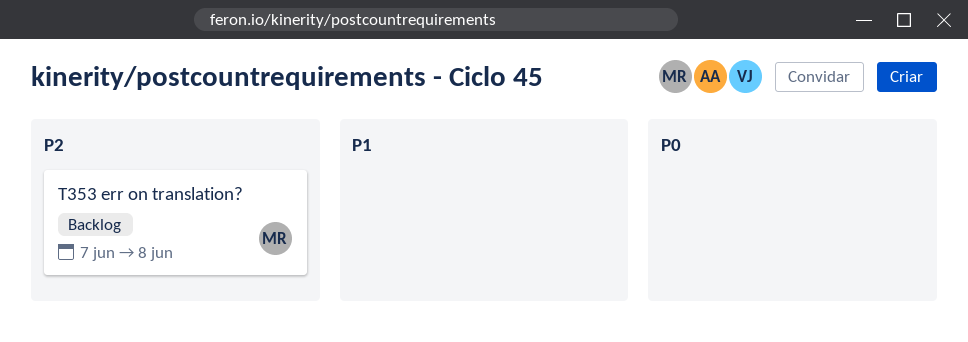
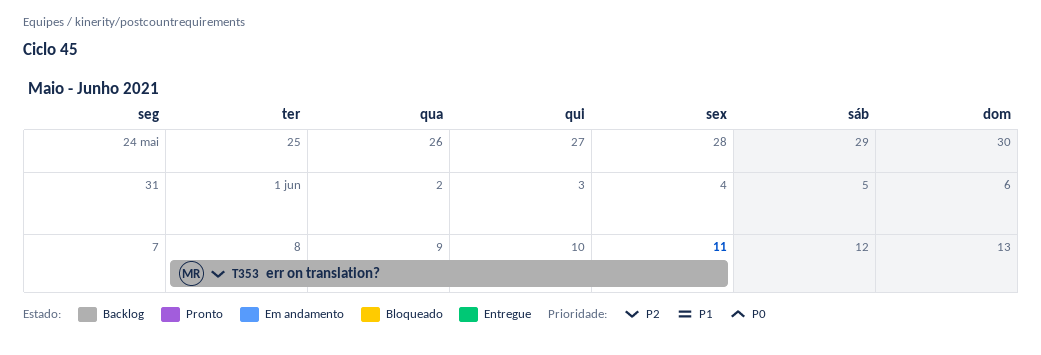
T353, start: Jun 7 -> Jun 8
T353, due: Jun 8 -> Jun 11

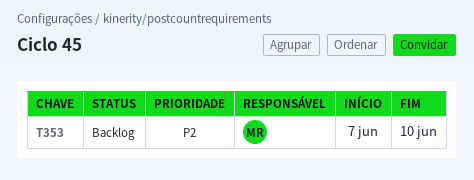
T353, start: Jun 8 -> Jun 7
T353, due: Jun 11 -> Jun 10

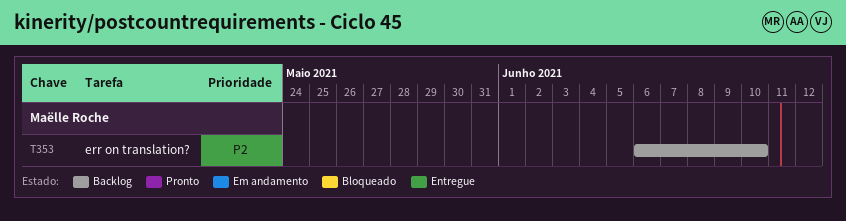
T353, start: Jun 7 -> Jun 6

